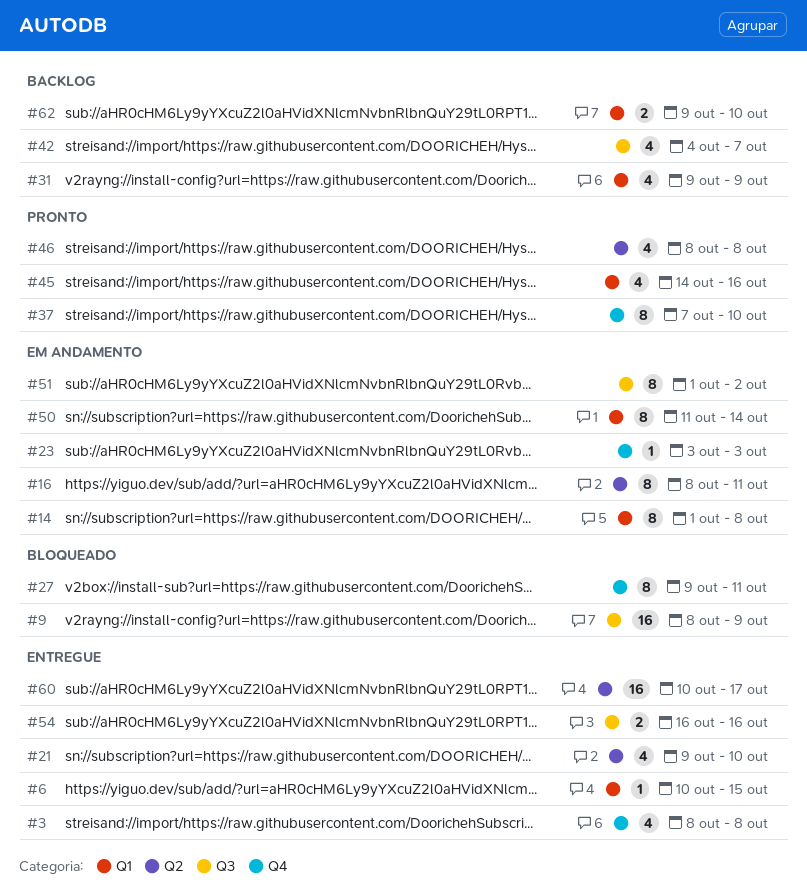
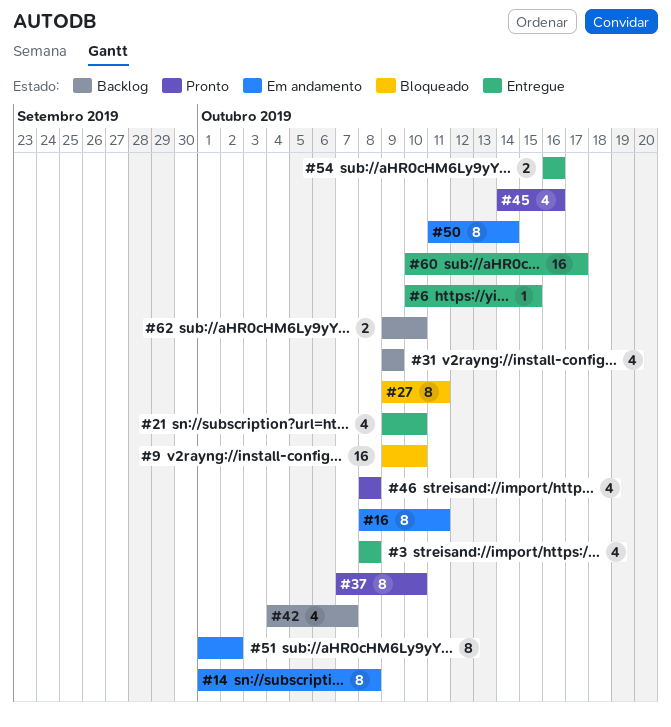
#9, start: Oct 8 -> Oct 9
#9, due: Oct 9 -> Oct 10
#23: present -> none

